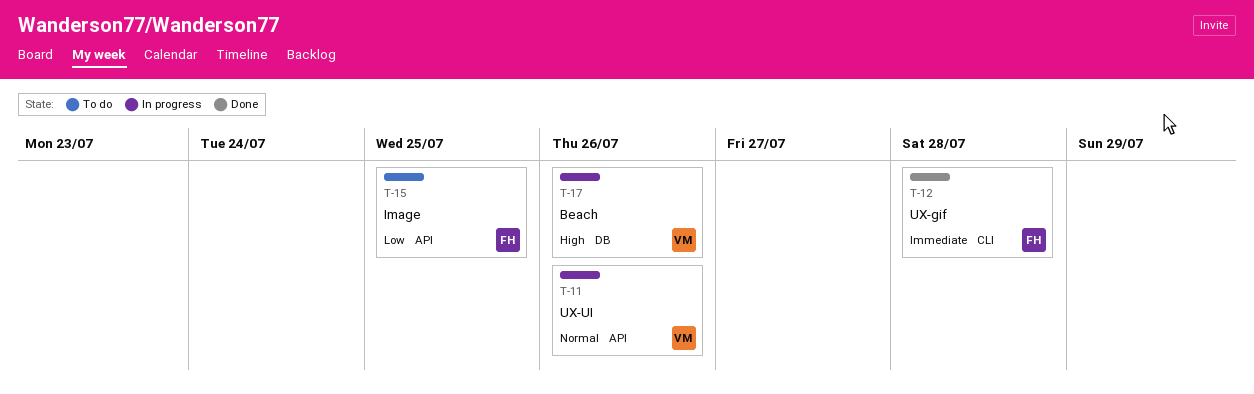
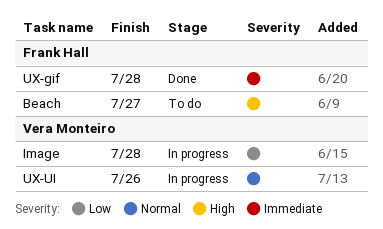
Beach, status: In progress -> To do
Beach, owner: Vera Monteiro -> Frank Hall
Beach, due: Jul 26 -> Jul 27
Image, status: To do -> In progress
Image, owner: Frank Hall -> Vera Monteiro
Image, due: Jul 25 -> Jul 28

